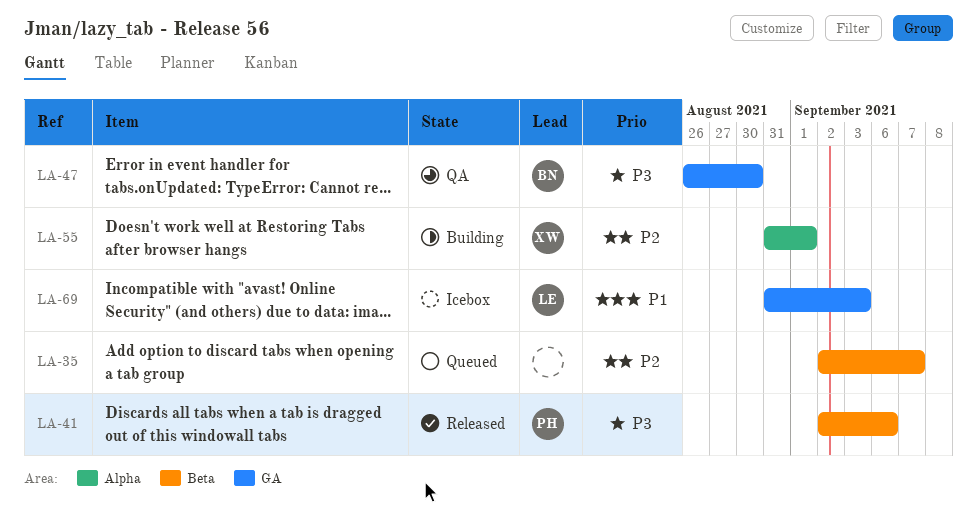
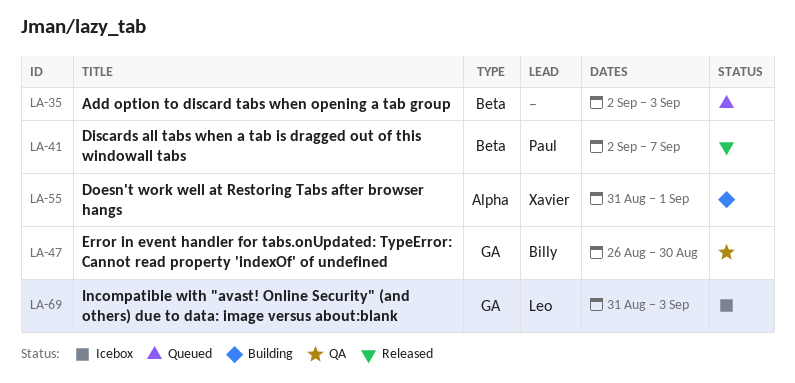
LA-35, due: Sep 7 -> Sep 3
LA-41, due: Sep 6 -> Sep 7

